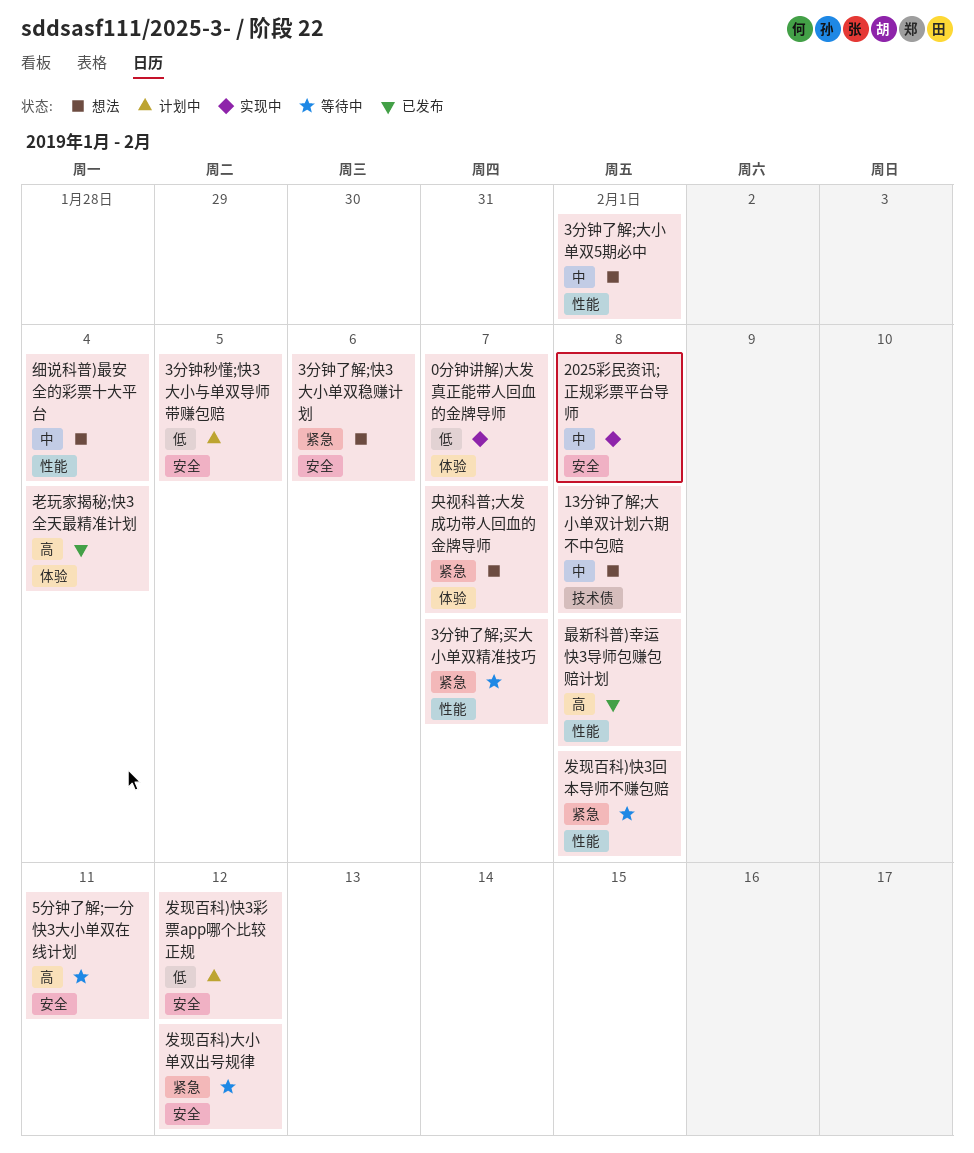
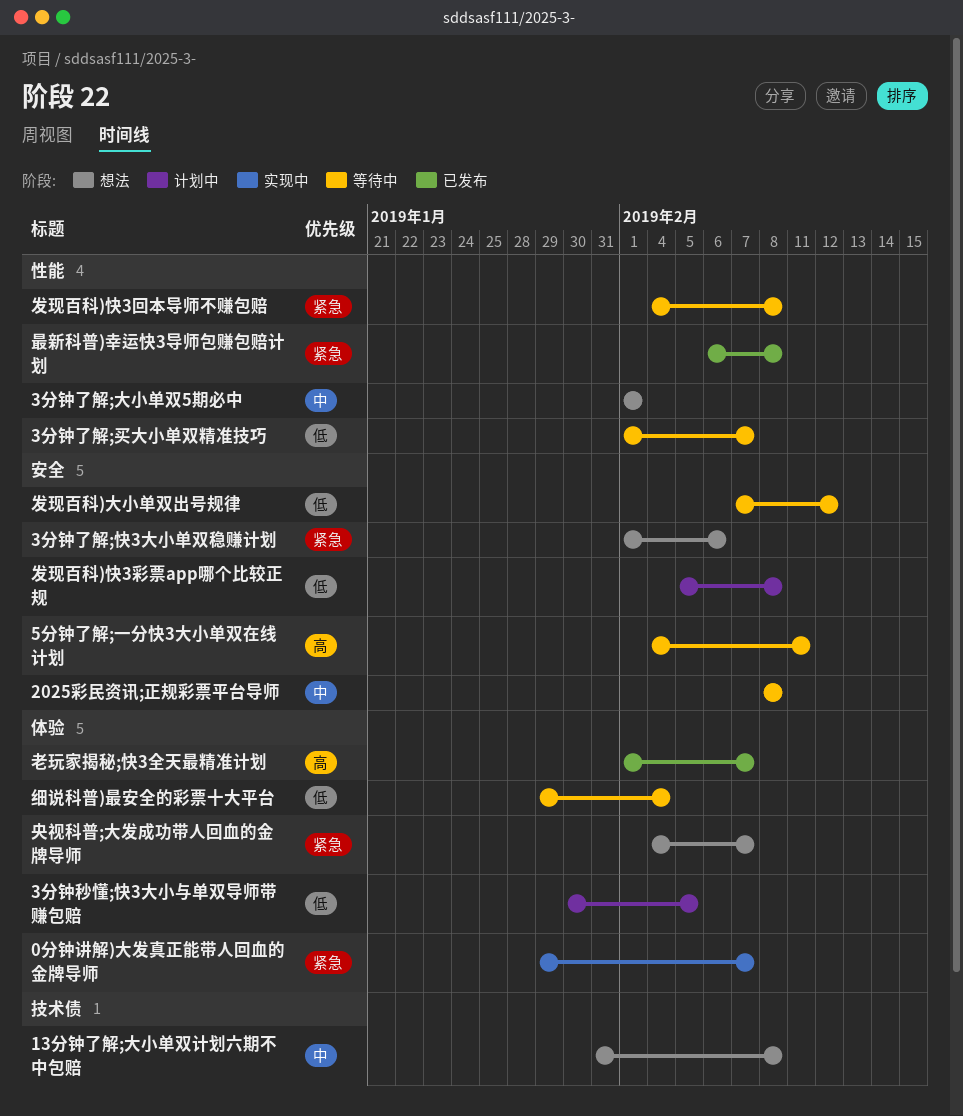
0分钟讲解)大发真正能带人回血的金牌导师, priority: 低 -> 紧急
2025彩民资讯;正规彩票平台导师, status: 实现中 -> 等待中
3分钟了解;买大小单双精准技巧, priority: 紧急 -> 低
3分钟秒懂;快3大小与单双导师带赚包赔, label: 安全 -> 体验
发现百科)大小单双出号规律, priority: 紧急 -> 低
发现百科)快3彩票app哪个比较正规, due: Feb 12 -> Feb 8
最新科普)幸运快3导师包赚包赔计划, priority: 高 -> 紧急
细说科普)最安全的彩票十大平台, status: 想法 -> 等待中
细说科普)最安全的彩票十大平台, priority: 中 -> 低
细说科普)最安全的彩票十大平台, label: 性能 -> 体验
老玩家揭秘;快3全天最精准计划, due: Feb 4 -> Feb 7

